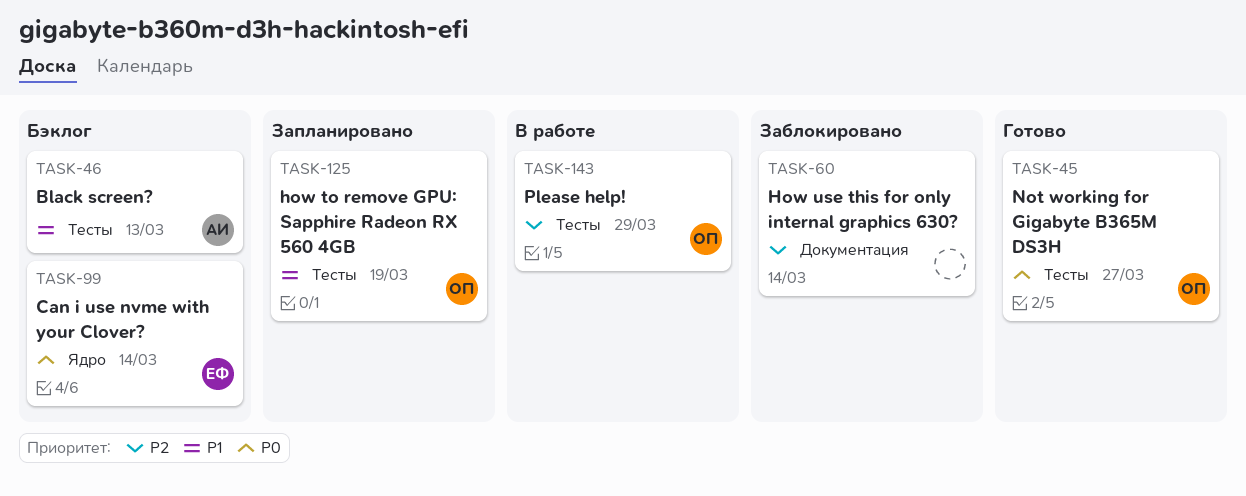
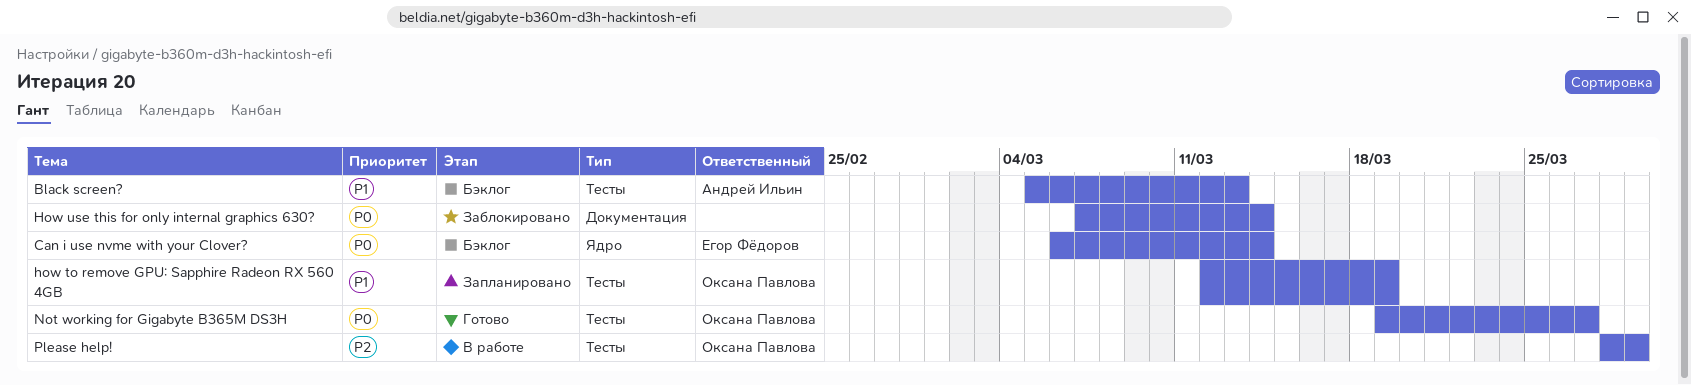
How use this for only internal graphics 630?, priority: P2 -> P0

